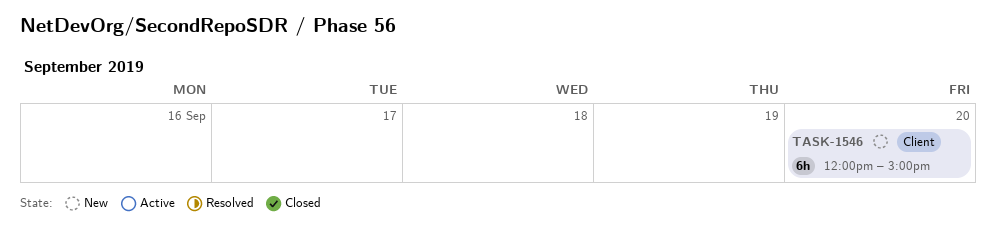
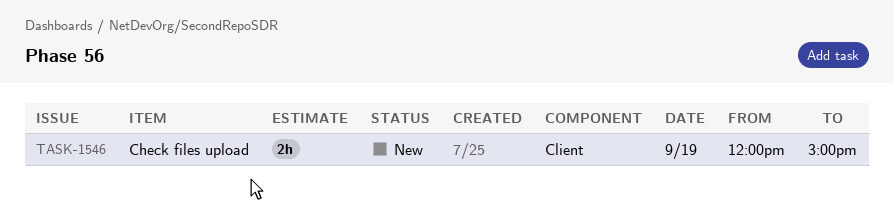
TASK-1546, estimate: 6h -> 2h
TASK-1546, day: Sep 20 -> Sep 19

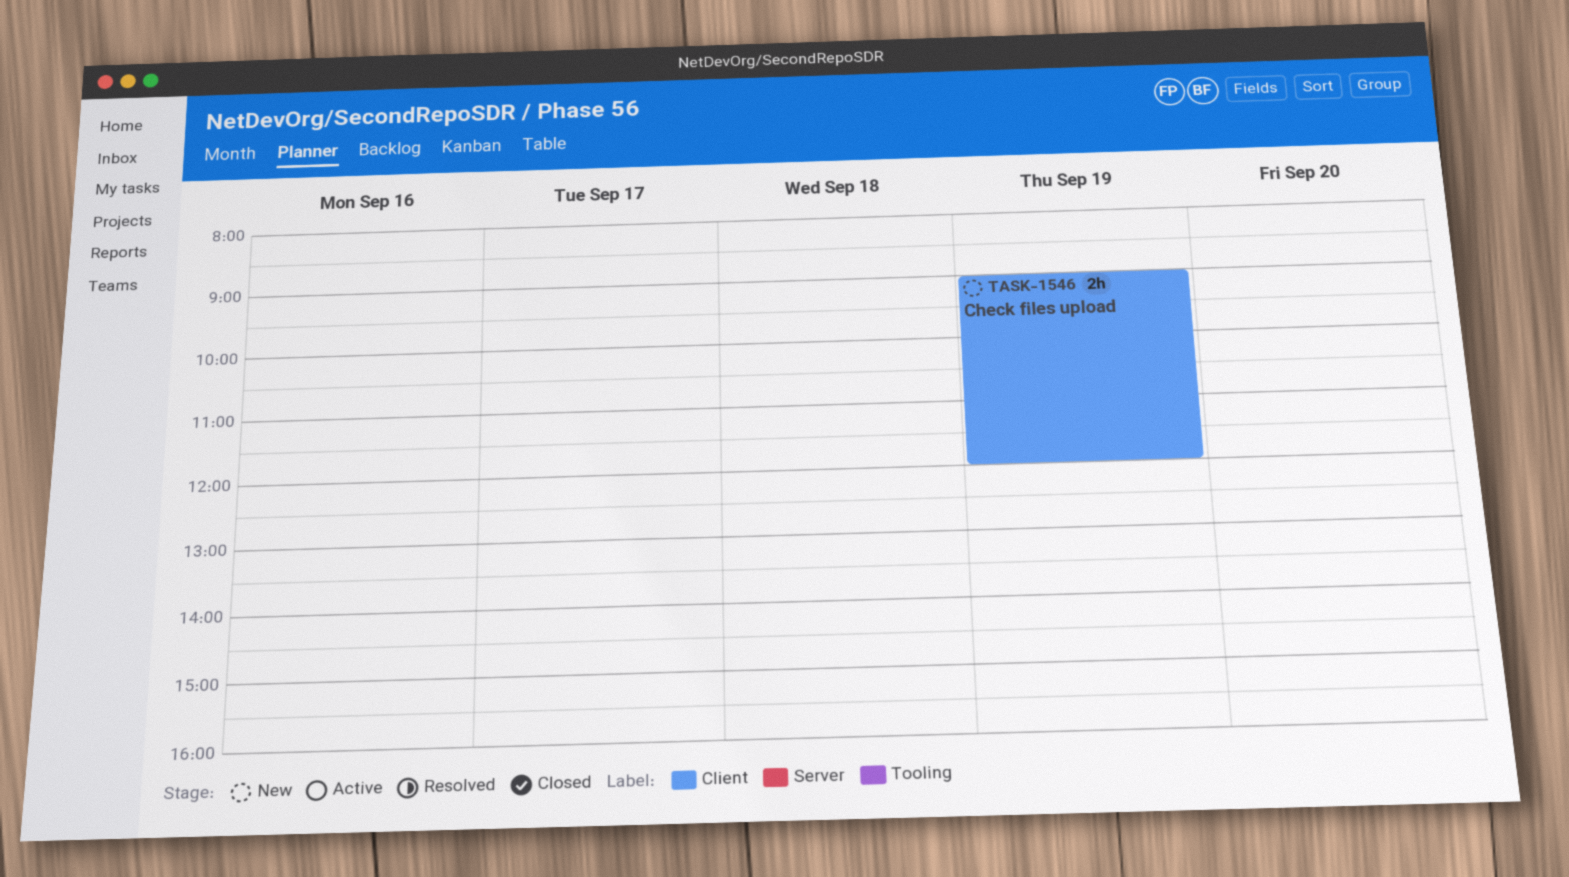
TASK-1546, begins: 12:00 -> 09:00
TASK-1546, ends: 15:00 -> 12:00

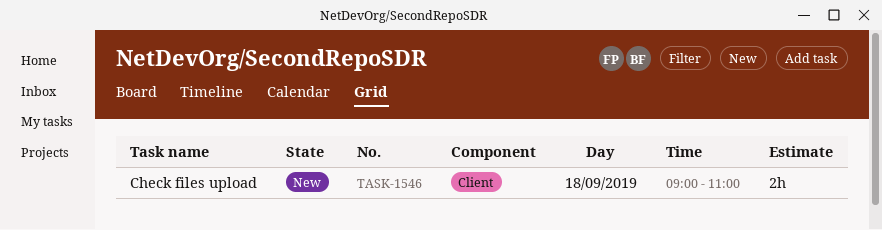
TASK-1546, day: Sep 19 -> Sep 18
TASK-1546, ends: 12:00 -> 11:00

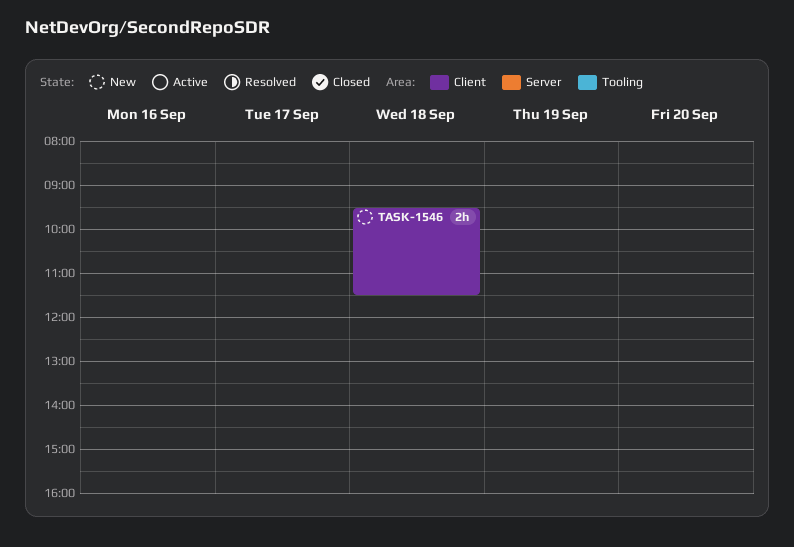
TASK-1546, begins: 09:00 -> 09:30
TASK-1546, ends: 11:00 -> 11:30

